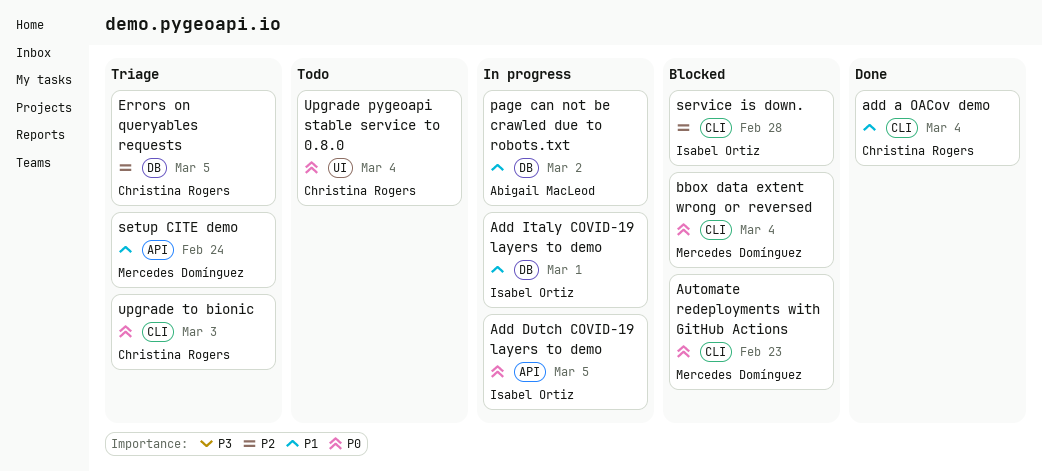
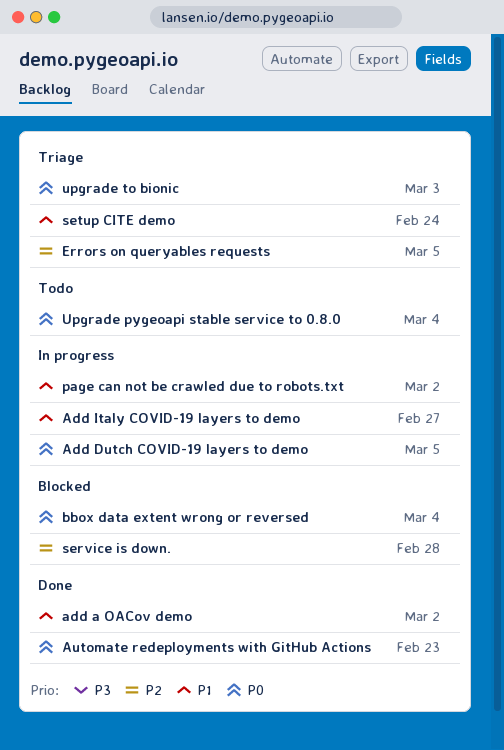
add a OACov demo, due: Mar 4 -> Mar 2
Add Italy COVID-19 layers to demo, due: Mar 1 -> Feb 27
Automate redeployments with GitHub Actions, status: Blocked -> Done

